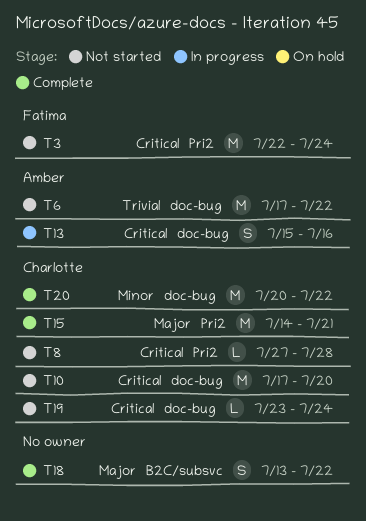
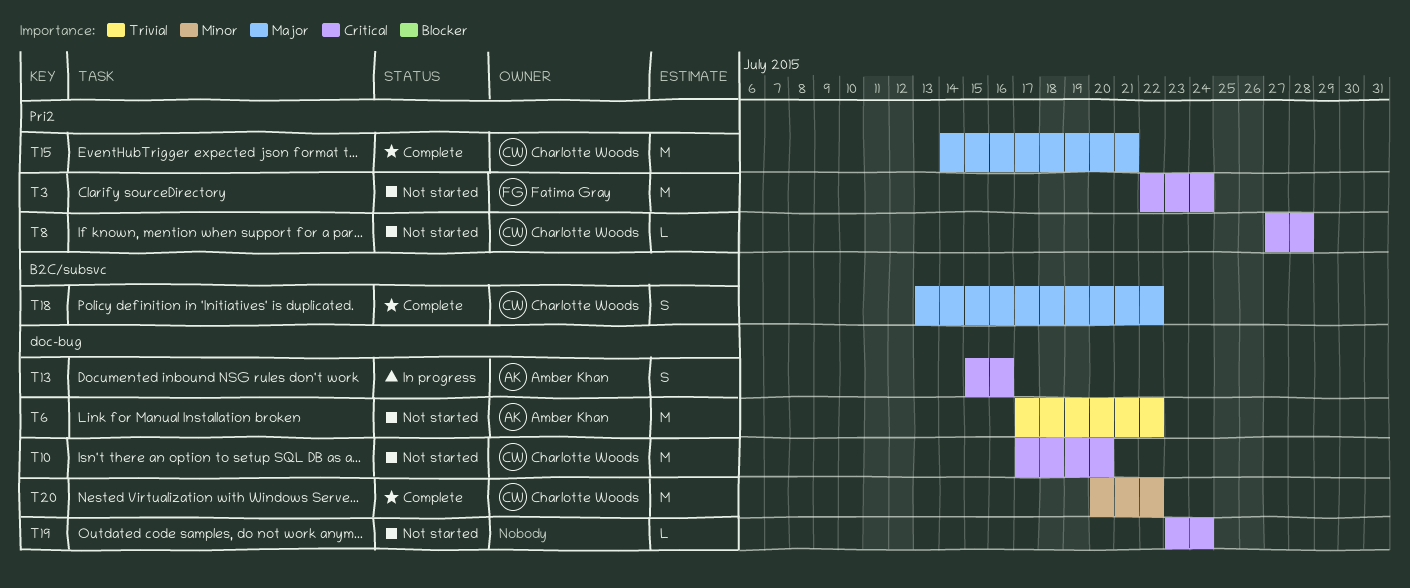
T18, owner: none -> Charlotte Woods
T19, owner: Charlotte Woods -> none

